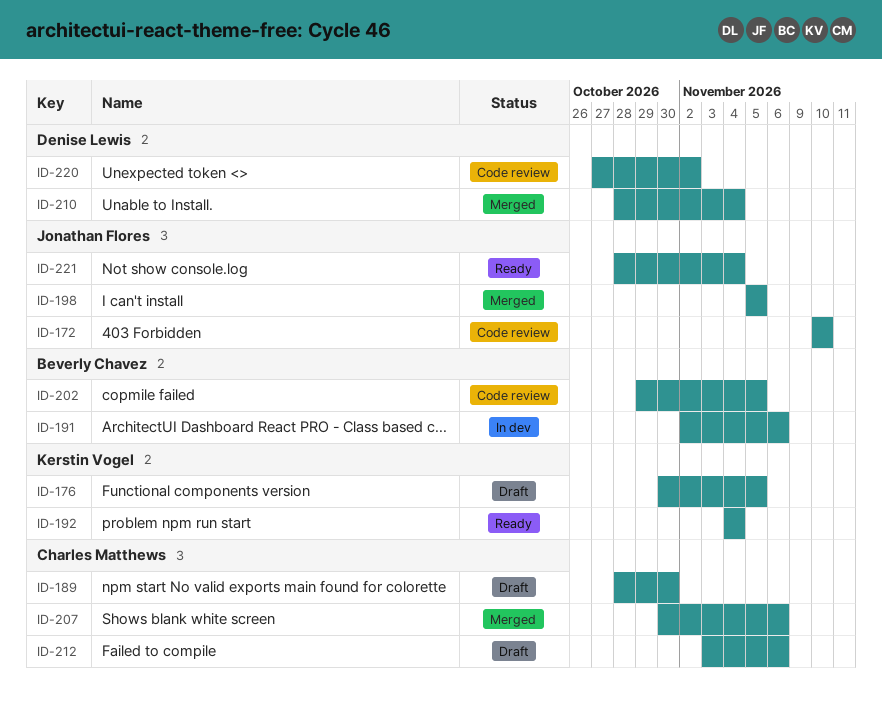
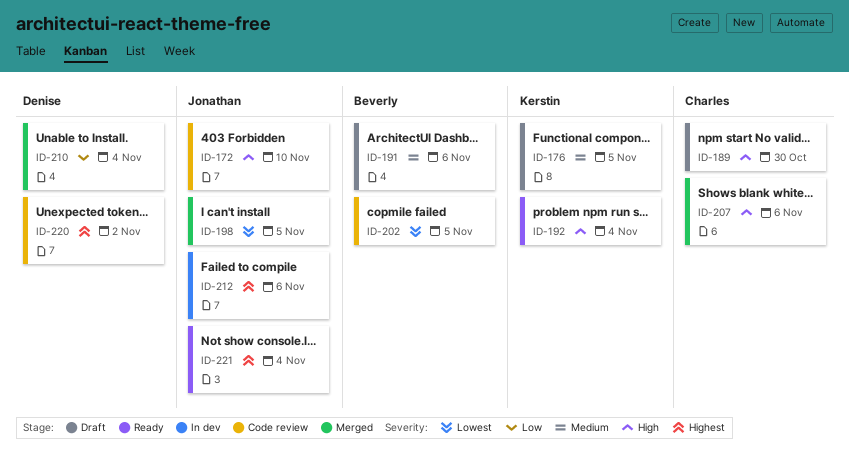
ID-191, status: In dev -> Draft
ID-212, status: Draft -> In dev
ID-212, owner: Charles Matthews -> Jonathan Flores

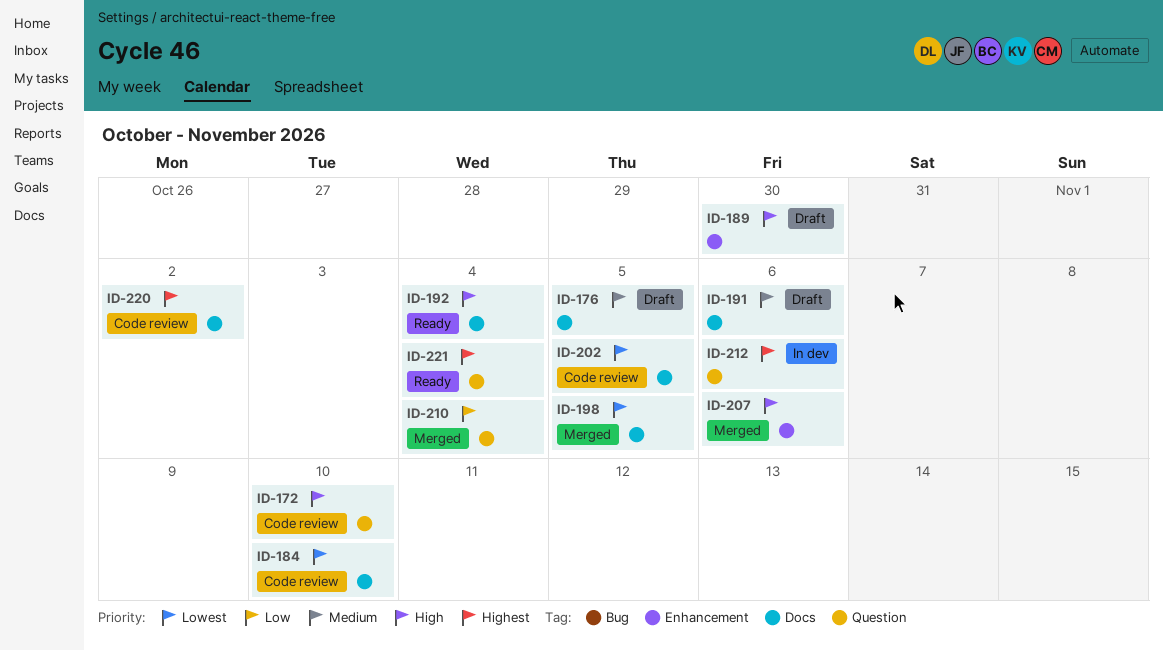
ID-184: none -> present

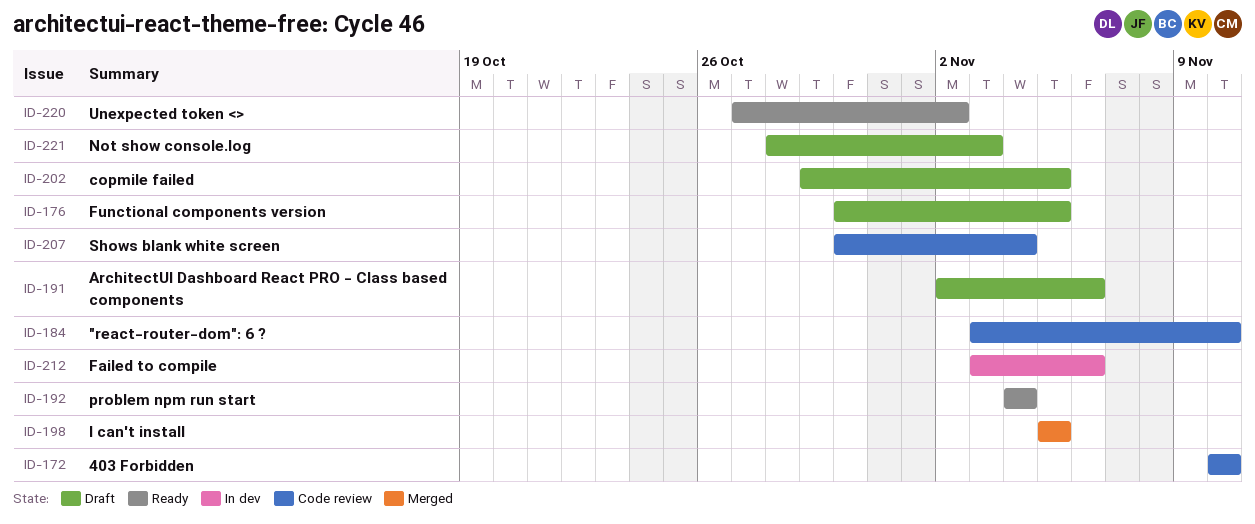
ID-189: present -> none
ID-202, status: Code review -> Draft
ID-207, status: Merged -> Code review
ID-207, due: Nov 6 -> Nov 4
ID-210: present -> none
ID-220, status: Code review -> Ready
ID-221, status: Ready -> Draft
ID-221, due: Nov 4 -> Nov 3

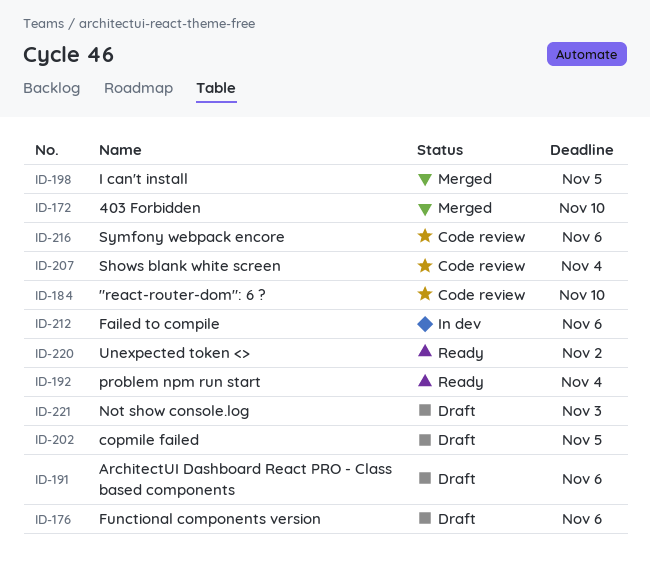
ID-172, status: Code review -> Merged
ID-176, due: Nov 5 -> Nov 6
ID-216: none -> present

